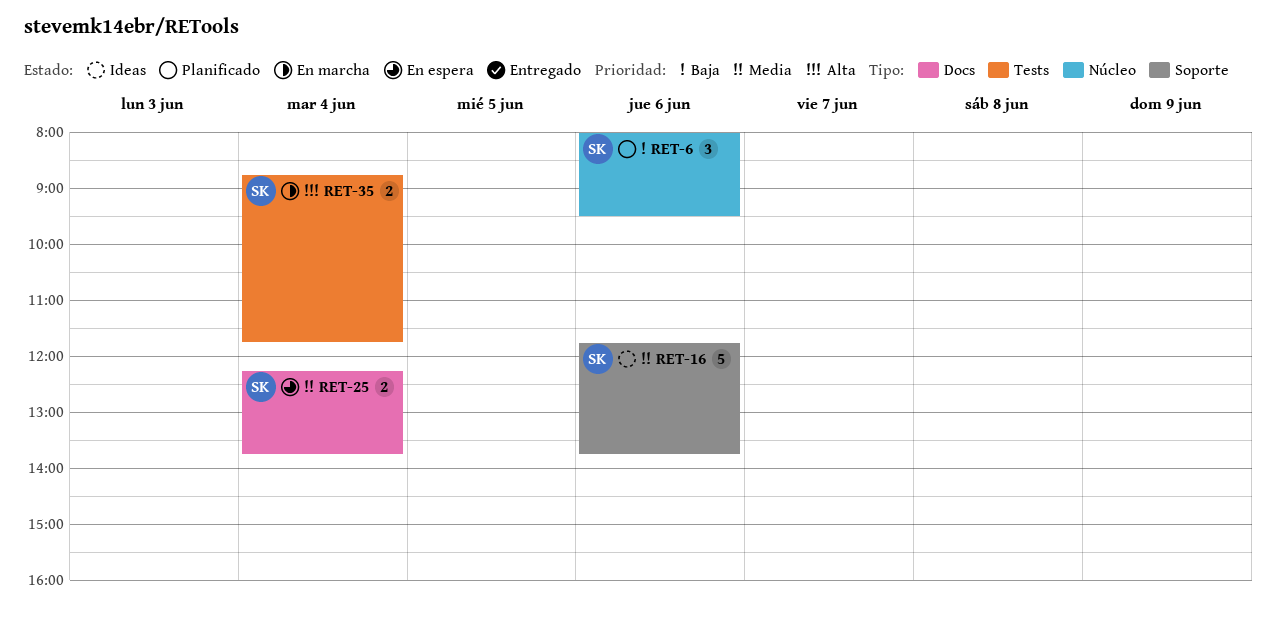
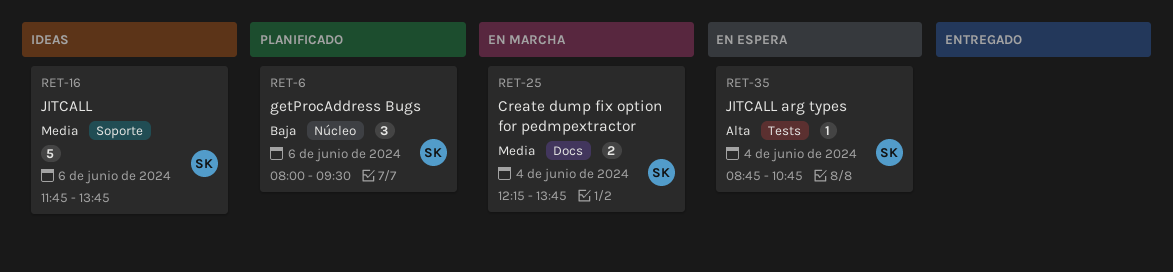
RET-25, status: En espera -> En marcha
RET-35, status: En marcha -> En espera
RET-35, estimate: 2 -> 1
RET-35, ends: 11:45 -> 10:45

